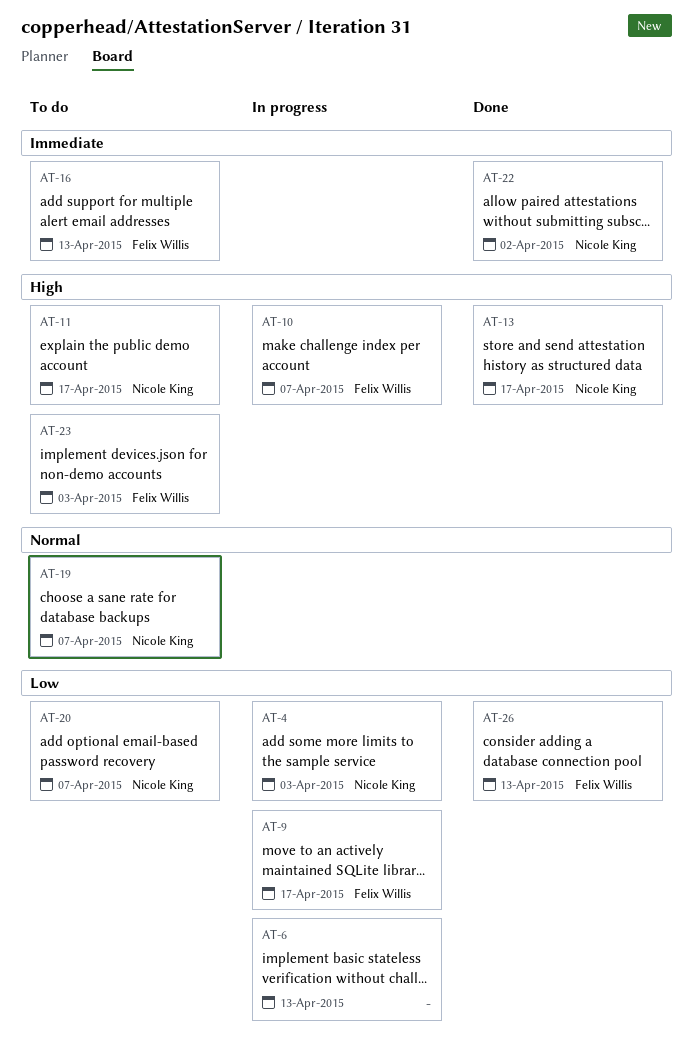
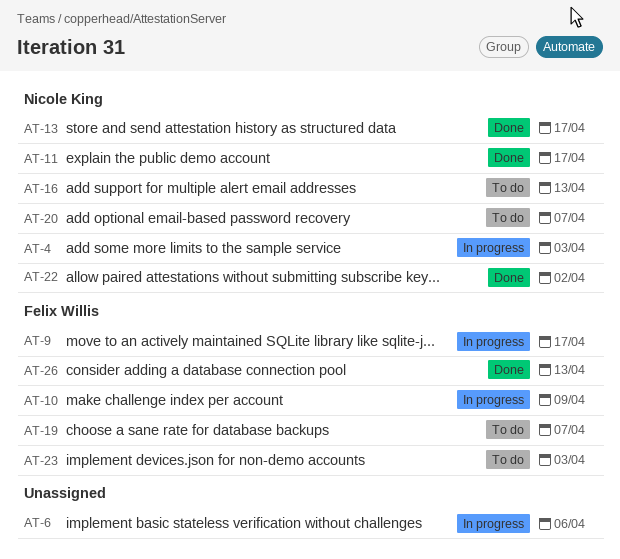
AT-6, due: Apr 13 -> Apr 6
AT-10, due: Apr 7 -> Apr 9
AT-11, status: To do -> Done
AT-16, owner: Felix Willis -> Nicole King
AT-19, owner: Nicole King -> Felix Willis

